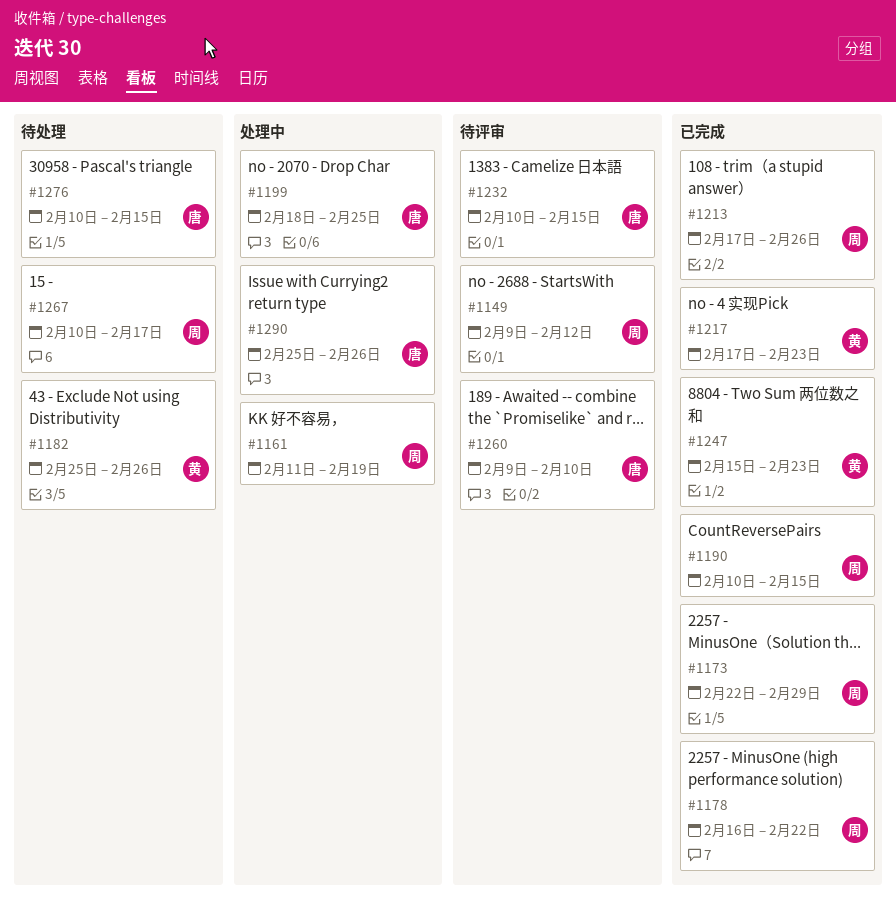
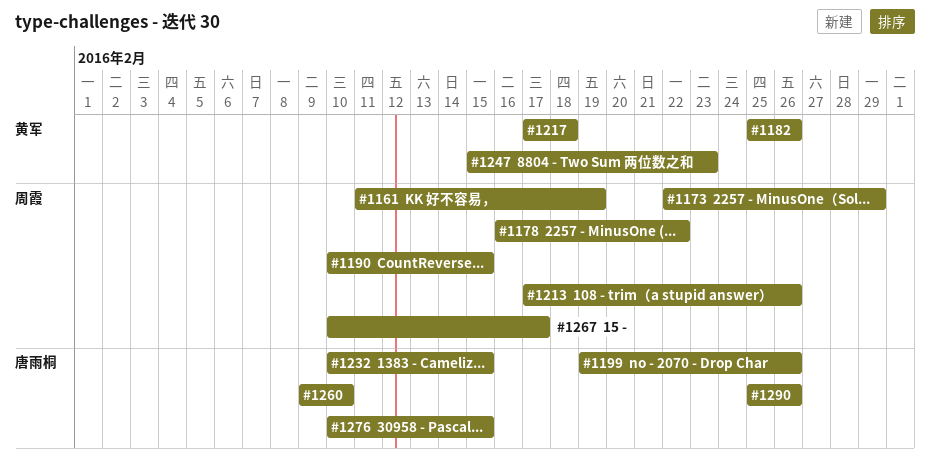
#1149: present -> none
#1199, start: Feb 18 -> Feb 19
#1199, due: Feb 25 -> Feb 26
#1217, due: Feb 23 -> Feb 18

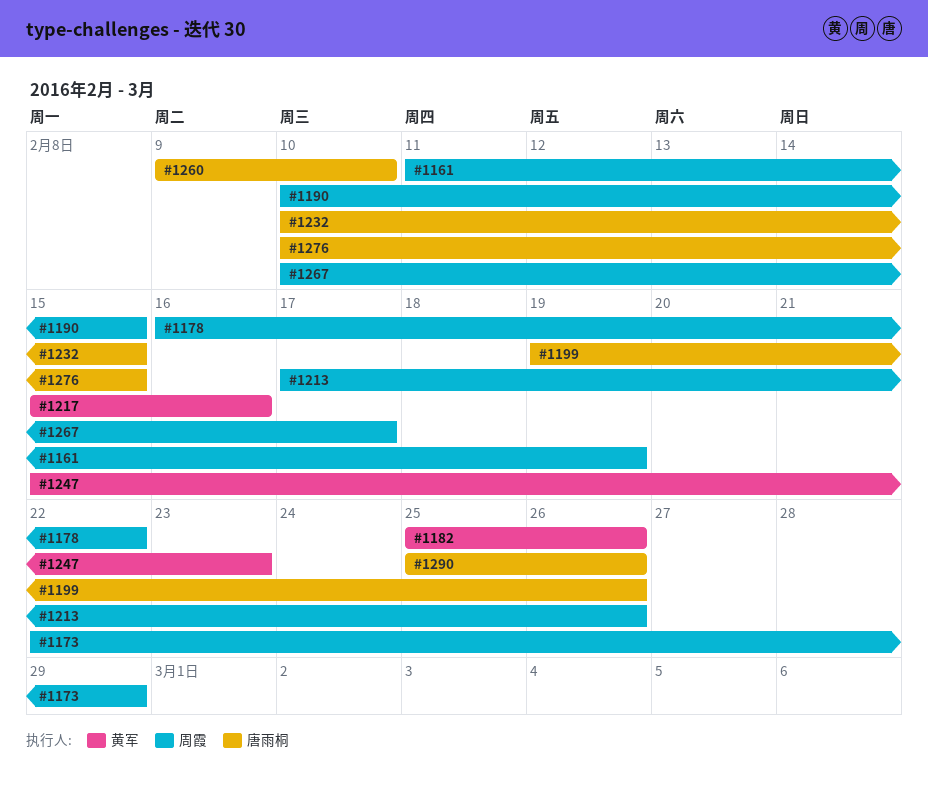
#1217, start: Feb 17 -> Feb 15
#1217, due: Feb 18 -> Feb 16

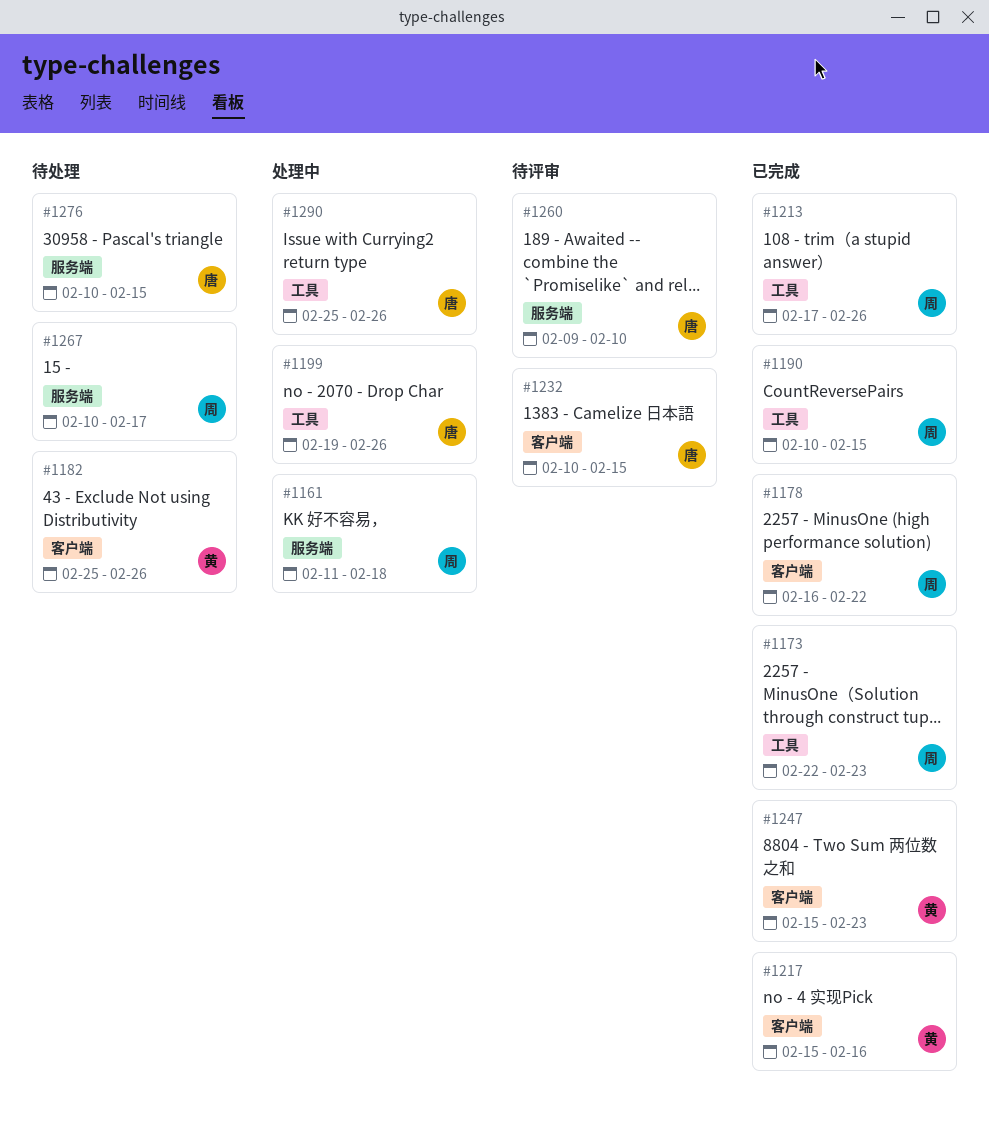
#1161, due: Feb 19 -> Feb 18
#1173, due: Feb 29 -> Feb 23

